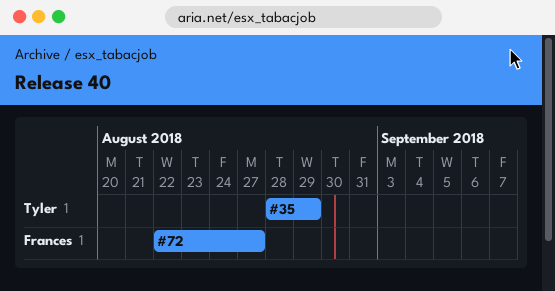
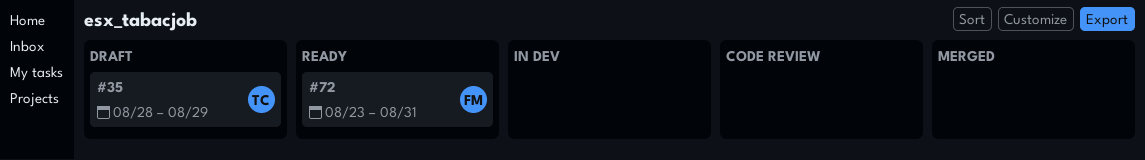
#72, start: Aug 22 -> Aug 23
#72, due: Aug 27 -> Aug 31

